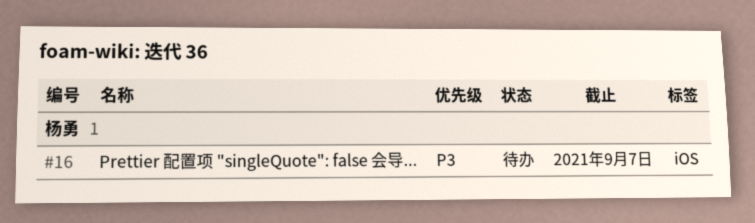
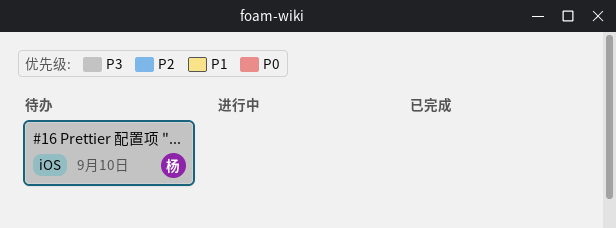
#16, due: Sep 7 -> Sep 10

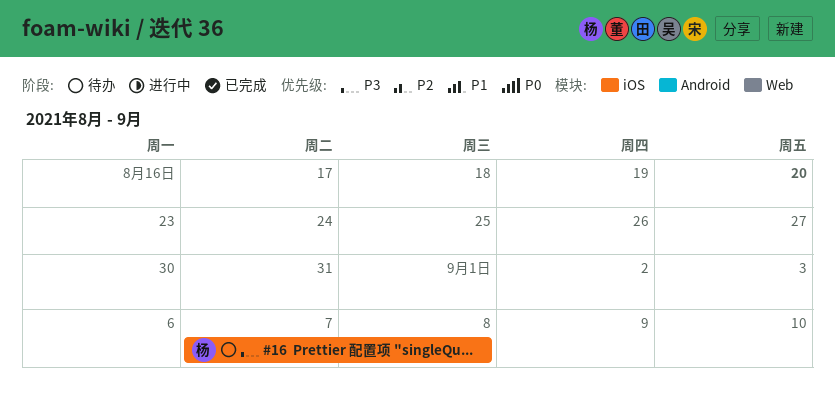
#16, due: Sep 10 -> Sep 8

